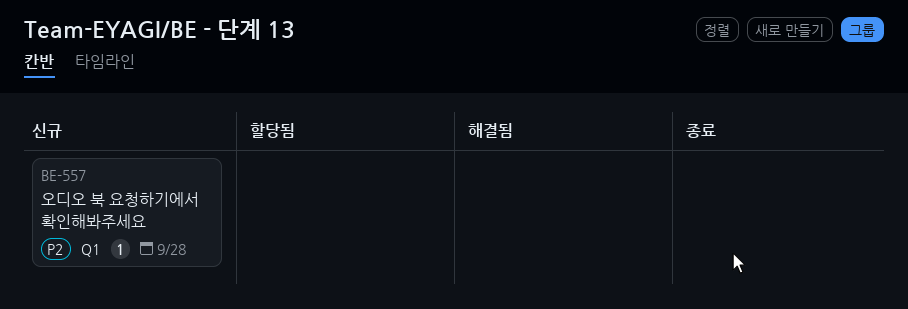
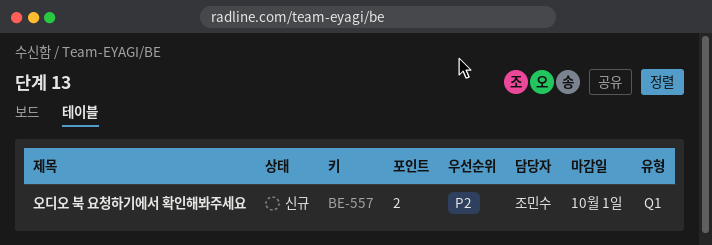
BE-557, estimate: 1 -> 2
BE-557, due: Sep 28 -> Oct 1

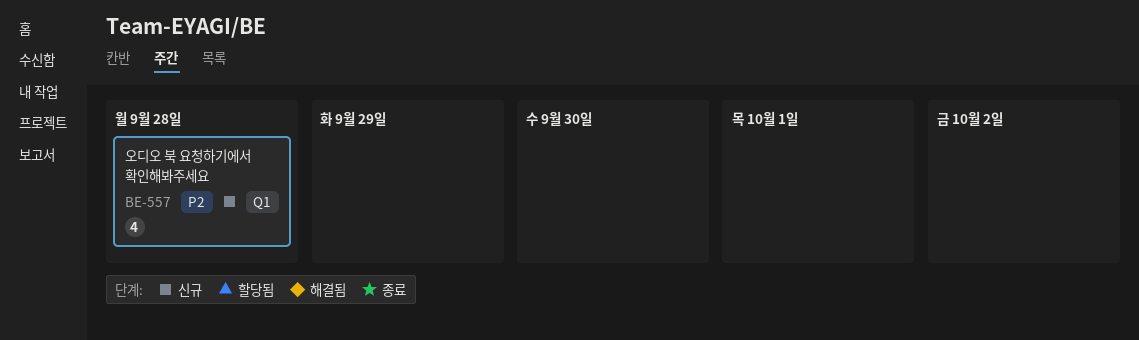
BE-557, estimate: 2 -> 4
BE-557, due: Oct 1 -> Sep 28

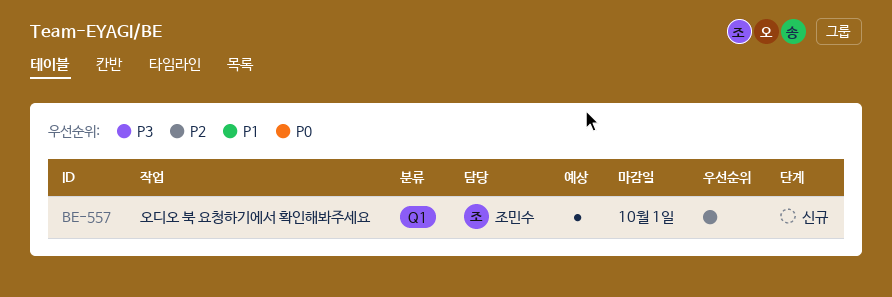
BE-557, estimate: 4 -> 1
BE-557, due: Sep 28 -> Oct 1

